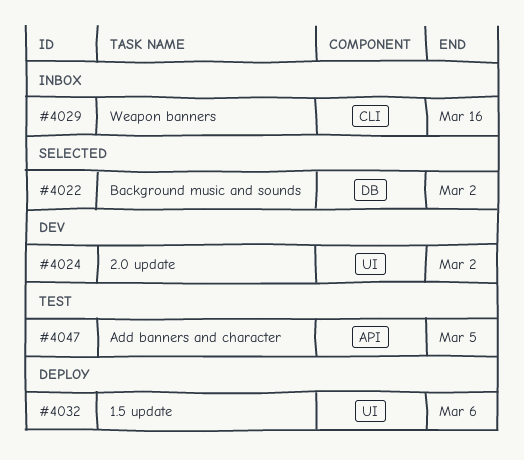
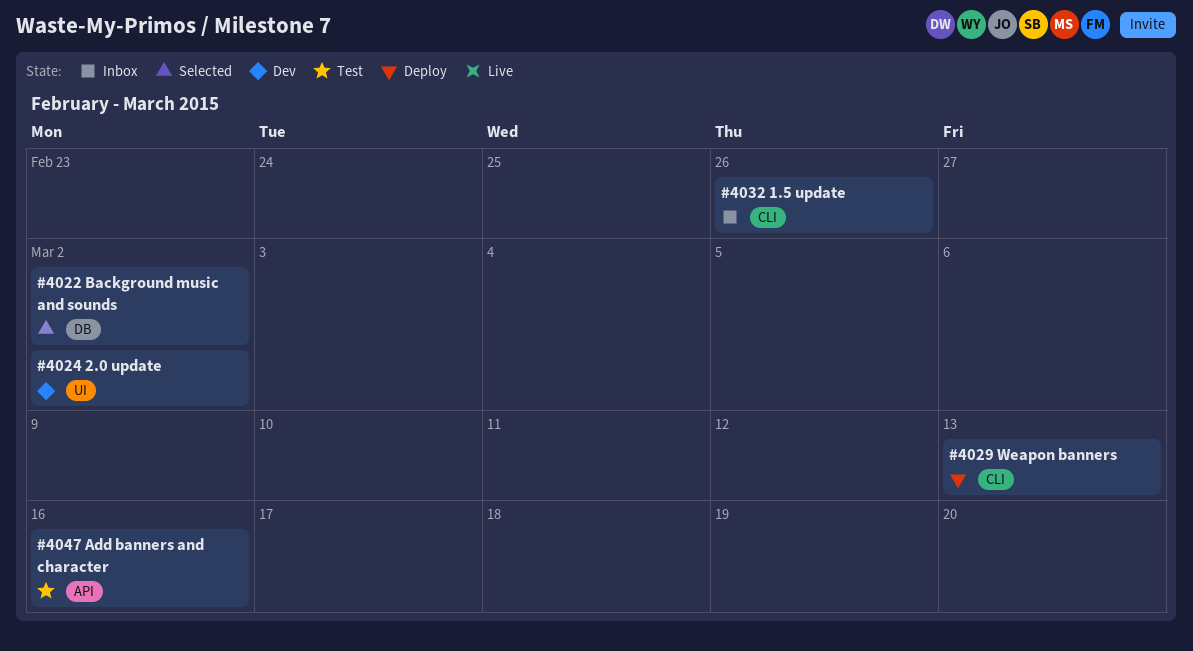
#4029, status: Inbox -> Deploy
#4029, due: Mar 16 -> Mar 13
#4032, status: Deploy -> Inbox
#4032, label: UI -> CLI
#4032, due: Mar 6 -> Feb 26
#4047, due: Mar 5 -> Mar 16

